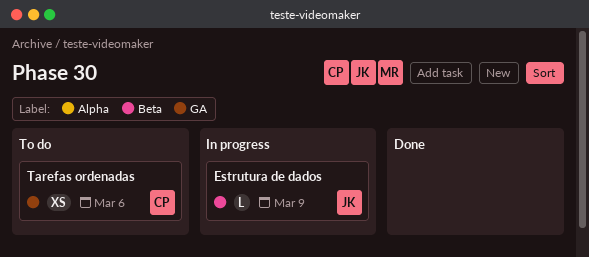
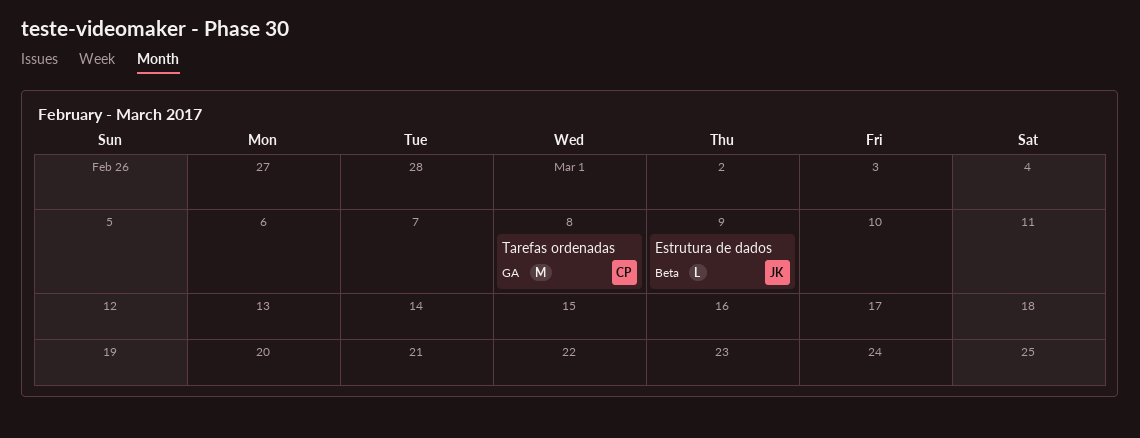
Tarefas ordenadas, estimate: XS -> M
Tarefas ordenadas, due: Mar 6 -> Mar 8

